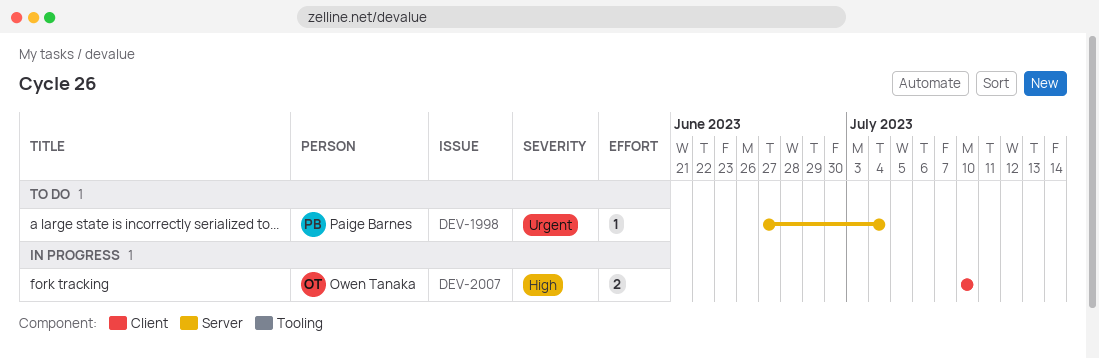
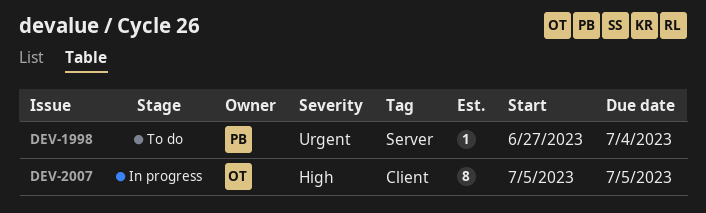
DEV-2007, estimate: 2 -> 8
DEV-2007, start: Jul 10 -> Jul 5
DEV-2007, due: Jul 10 -> Jul 5

